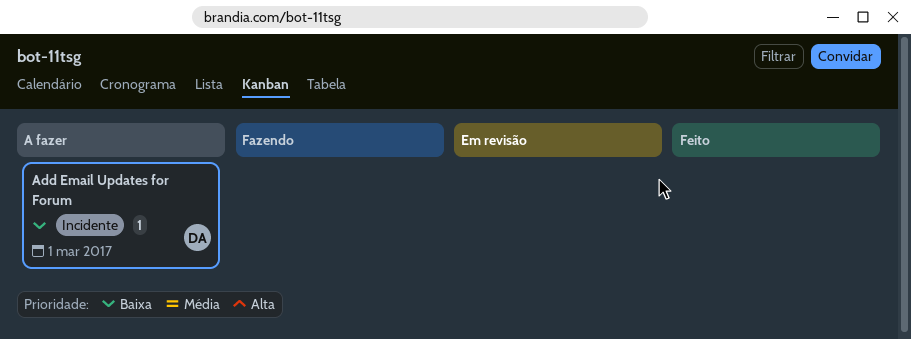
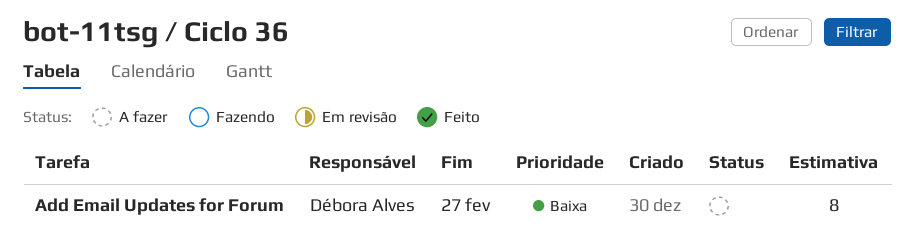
Add Email Updates for Forum, estimate: 1 -> 8
Add Email Updates for Forum, due: Mar 1 -> Feb 27

